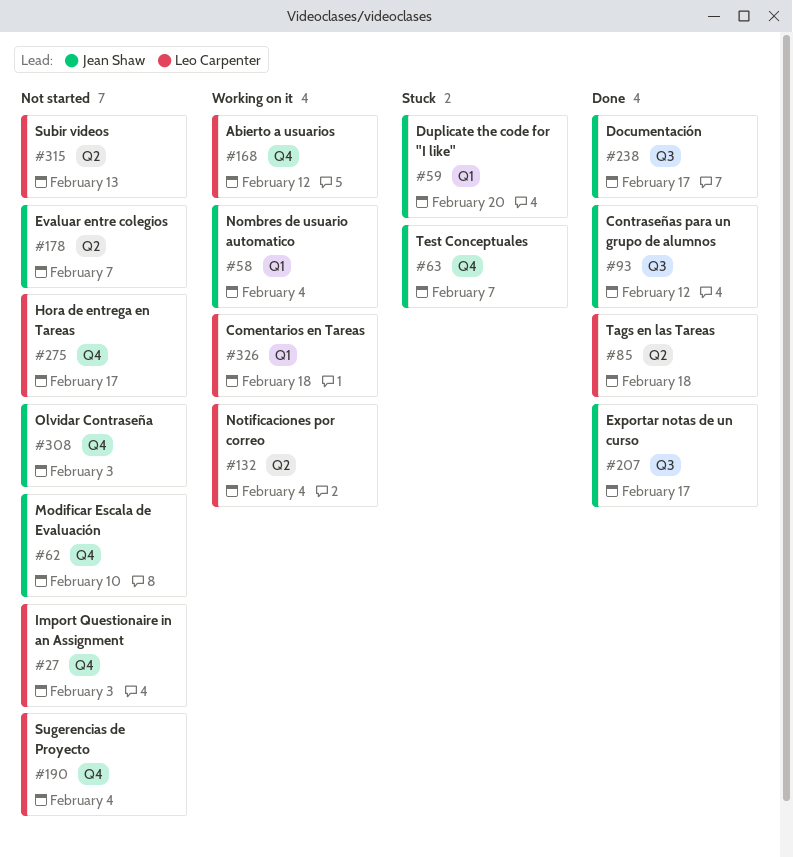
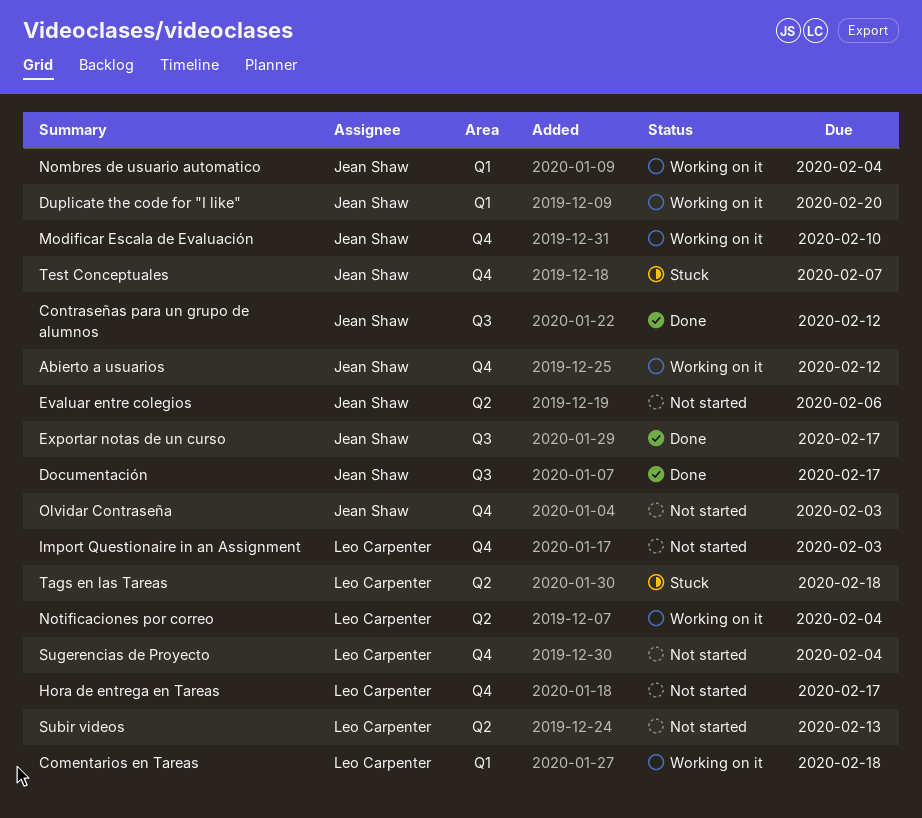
Abierto a usuarios, owner: Leo Carpenter -> Jean Shaw
Duplicate the code for "I like", status: Stuck -> Working on it
Evaluar entre colegios, due: Feb 7 -> Feb 6
Modificar Escala de Evaluación, status: Not started -> Working on it
Tags en las Tareas, status: Done -> Stuck

